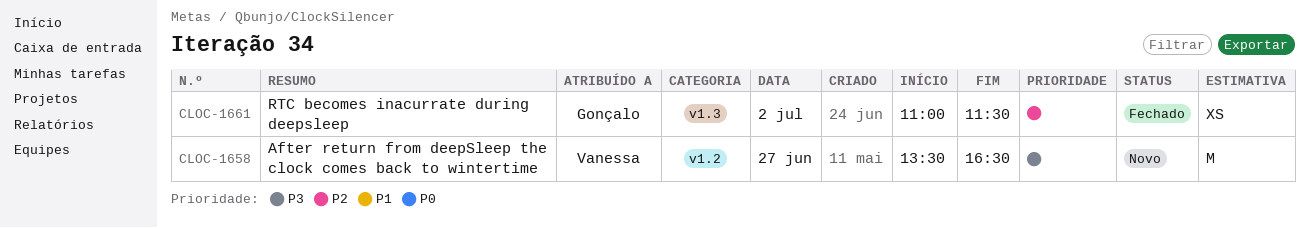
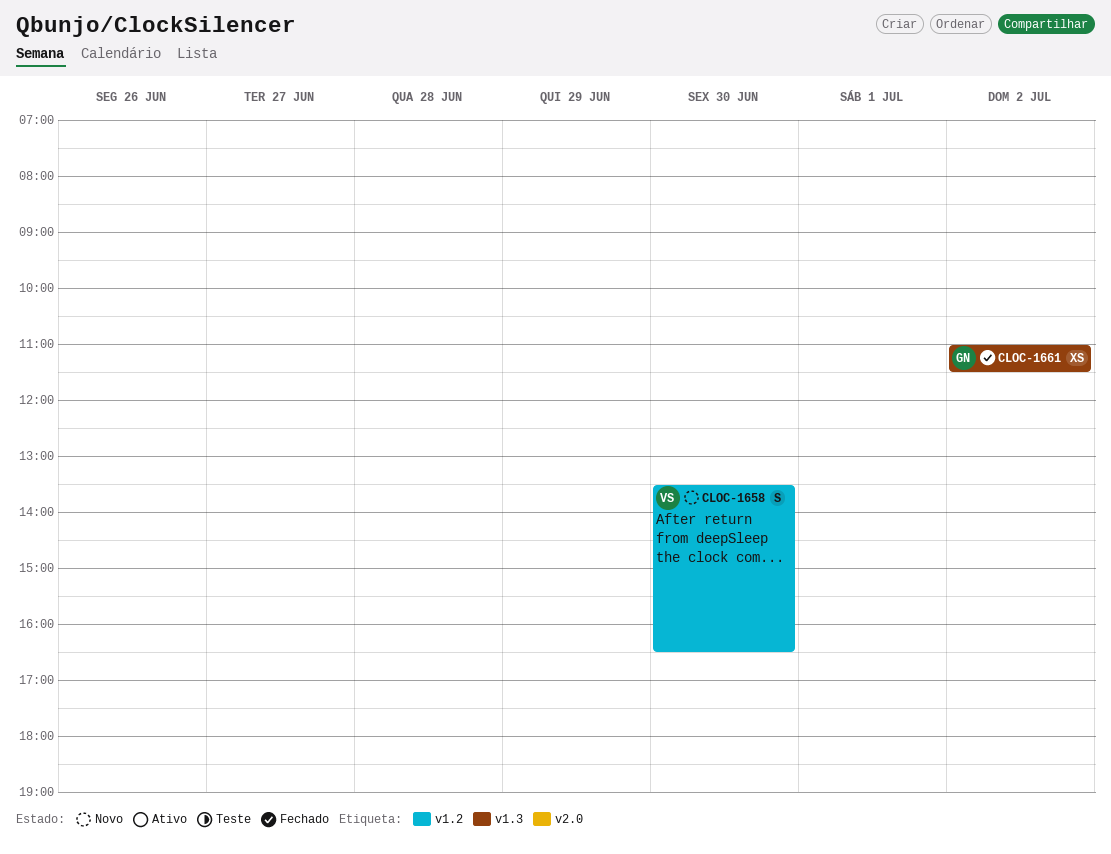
CLOC-1658, estimate: M -> S
CLOC-1658, day: Jun 27 -> Jun 30

